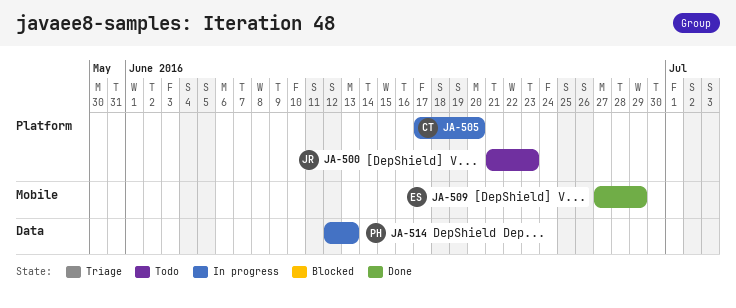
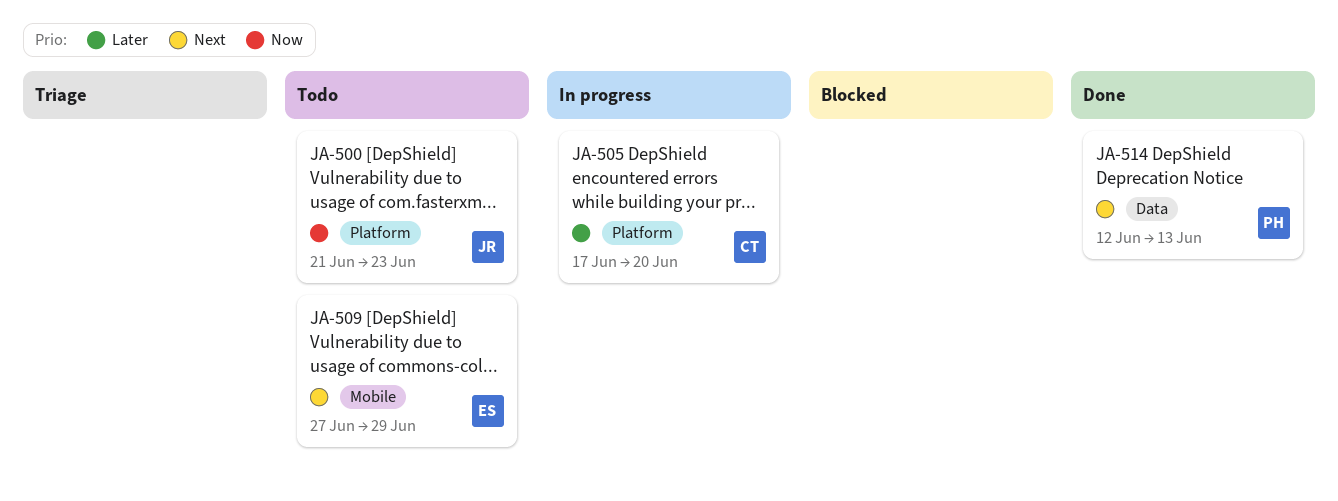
JA-509, status: Done -> Todo
JA-514, status: In progress -> Done

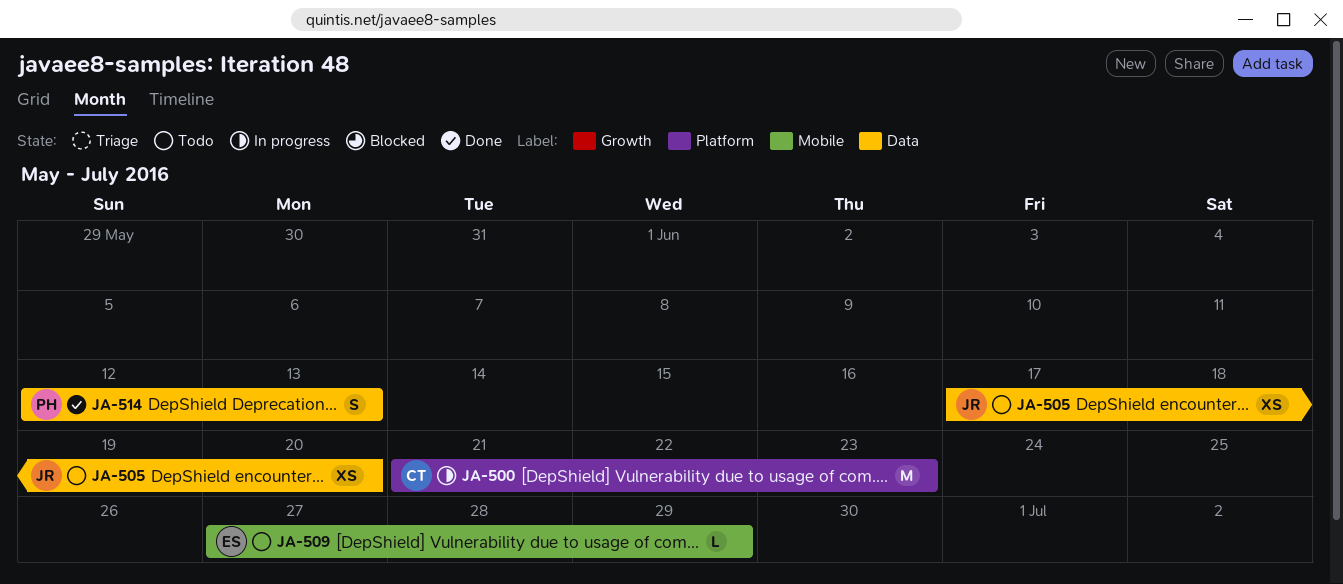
JA-500, status: Todo -> In progress
JA-500, owner: JR -> CT
JA-505, status: In progress -> Todo
JA-505, owner: CT -> JR
JA-505, label: Platform -> Data

